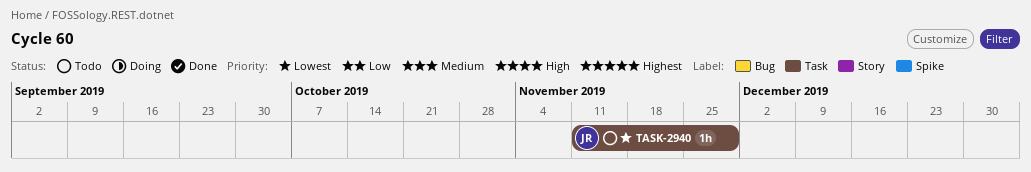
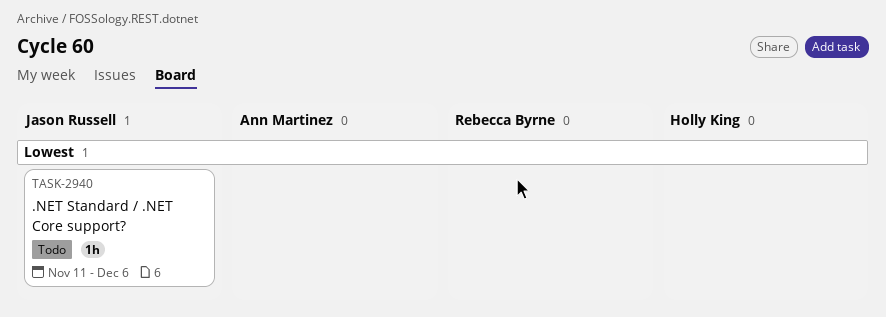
TASK-2940, due: Nov 29 -> Dec 6

